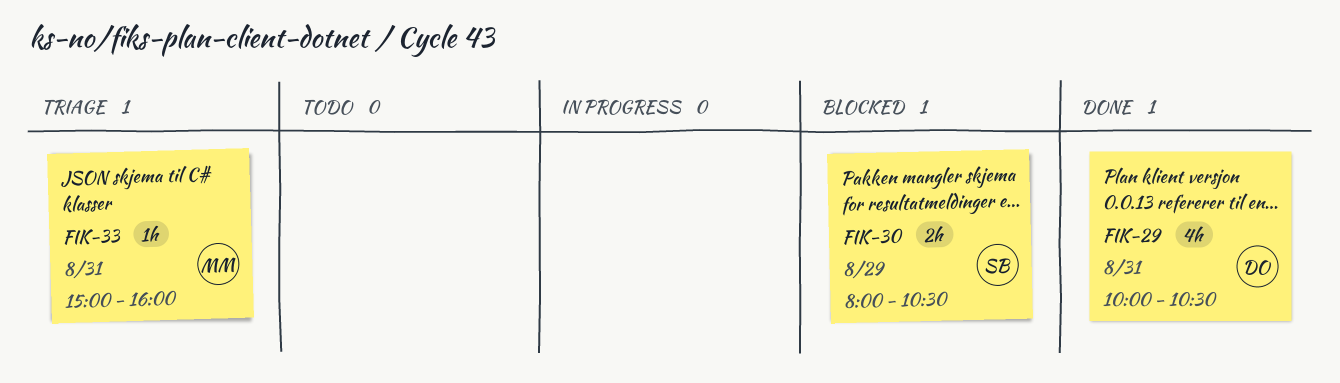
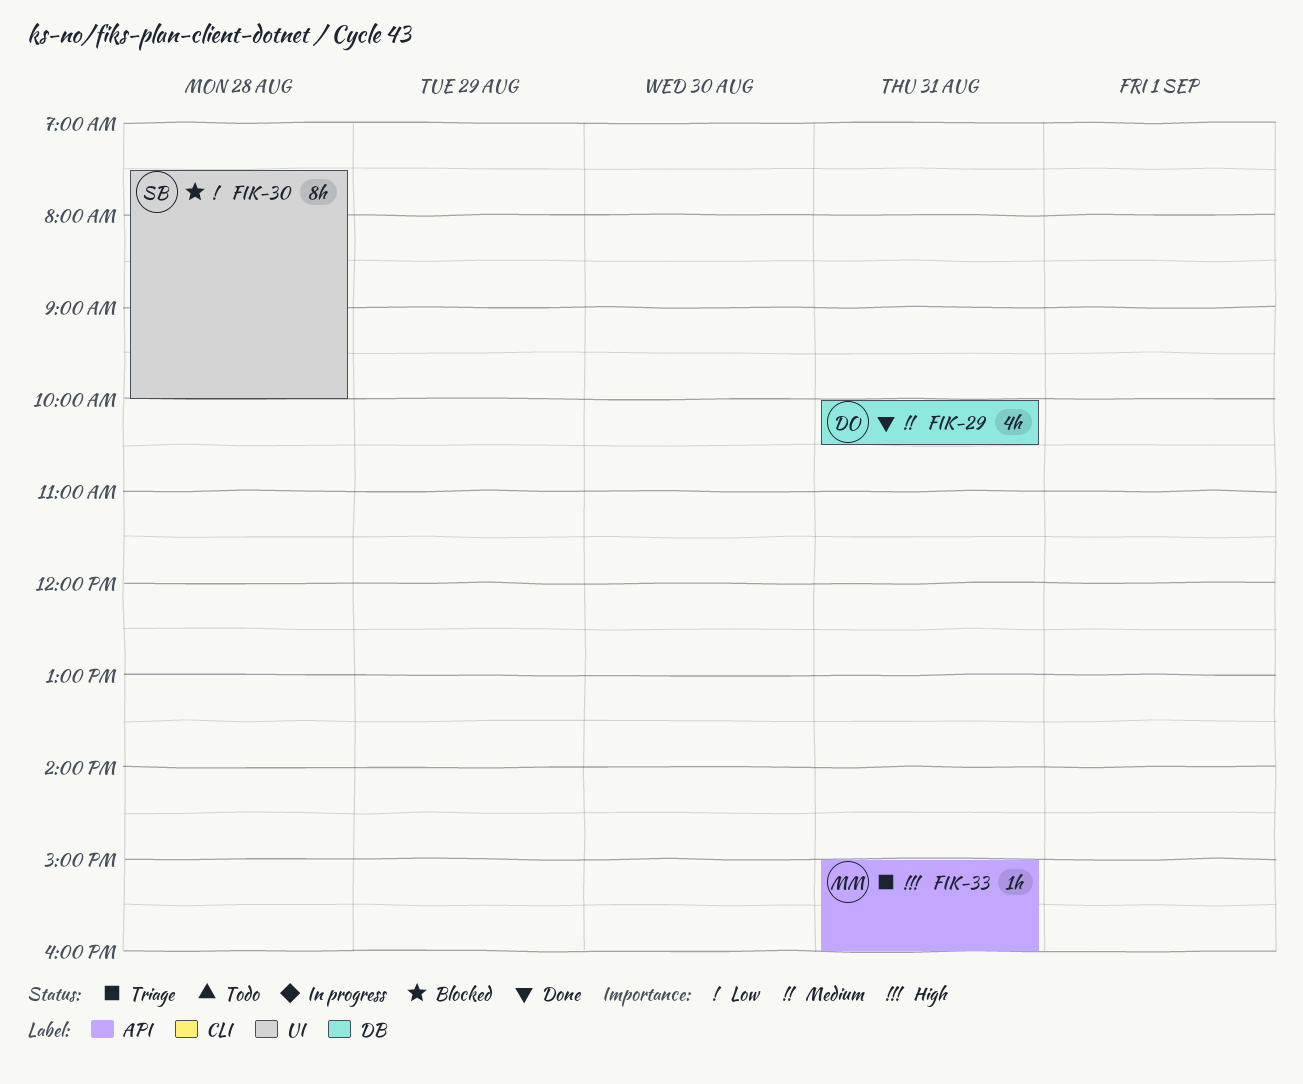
FIK-30, estimate: 2h -> 8h
FIK-30, day: Aug 29 -> Aug 28
FIK-30, begins: 08:00 -> 07:30
FIK-30, ends: 10:30 -> 10:00

